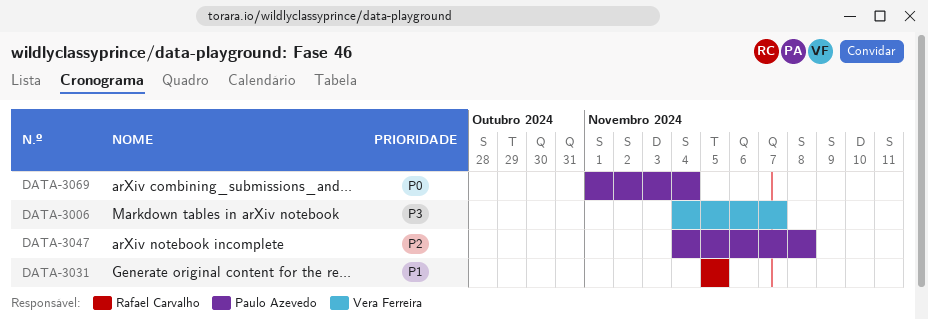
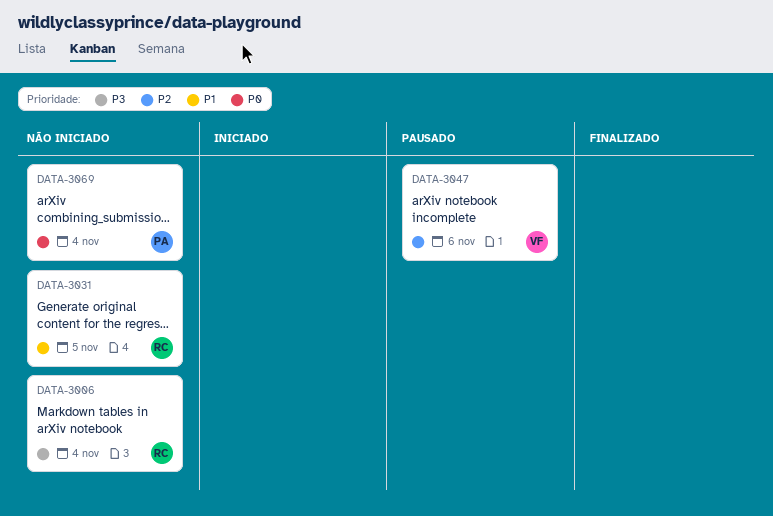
DATA-3006, owner: Vera Ferreira -> Rafael Carvalho
DATA-3006, due: Nov 7 -> Nov 4
DATA-3047, owner: Paulo Azevedo -> Vera Ferreira
DATA-3047, due: Nov 8 -> Nov 6

